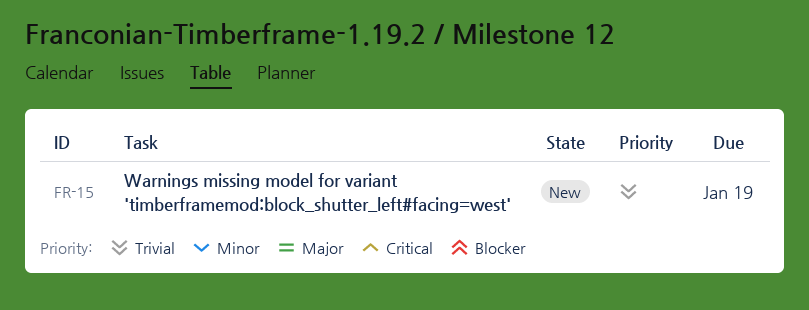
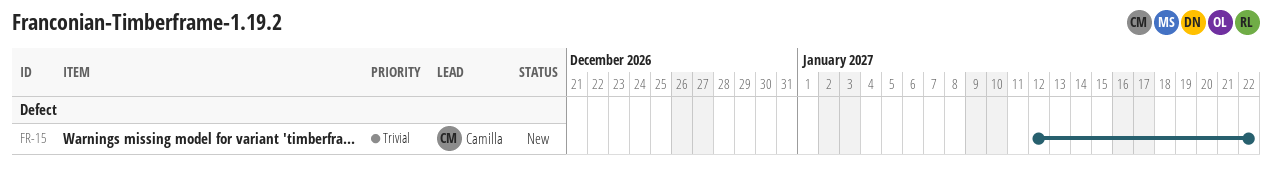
FR-15, due: Jan 19 -> Jan 22

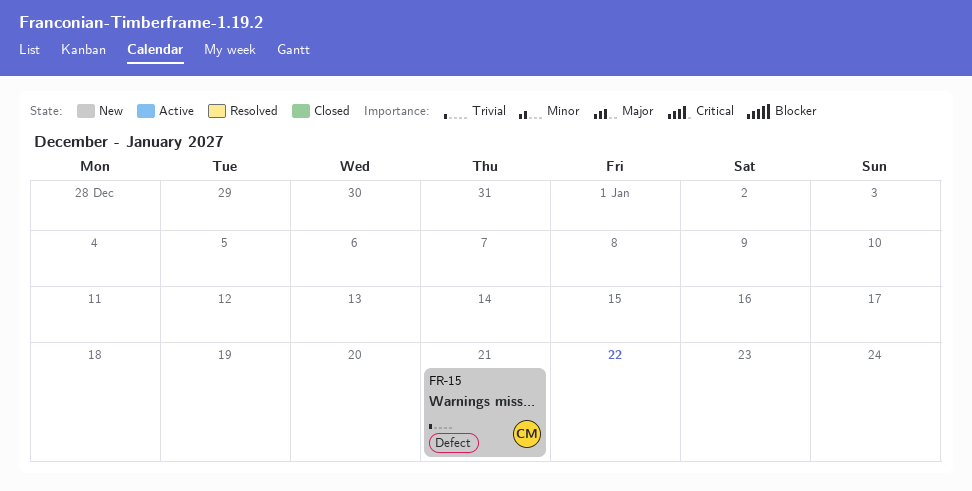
FR-15, due: Jan 22 -> Jan 21

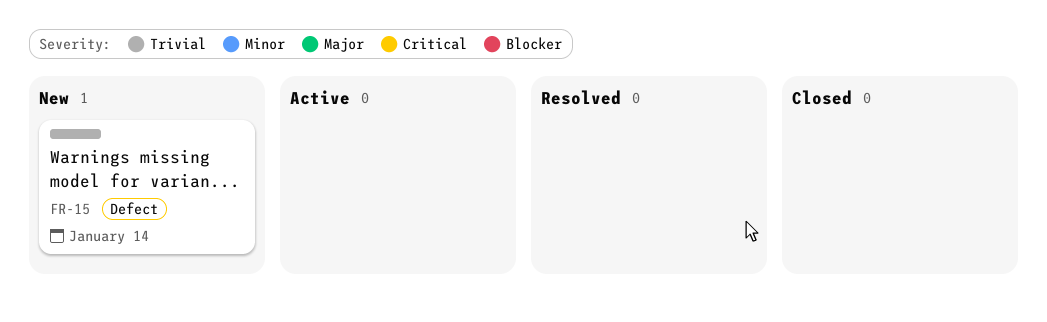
FR-15, due: Jan 21 -> Jan 14

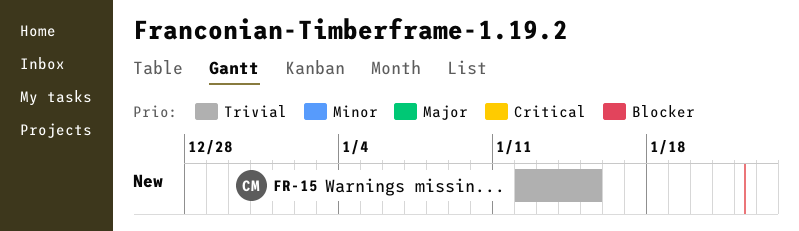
FR-15, due: Jan 14 -> Jan 15

